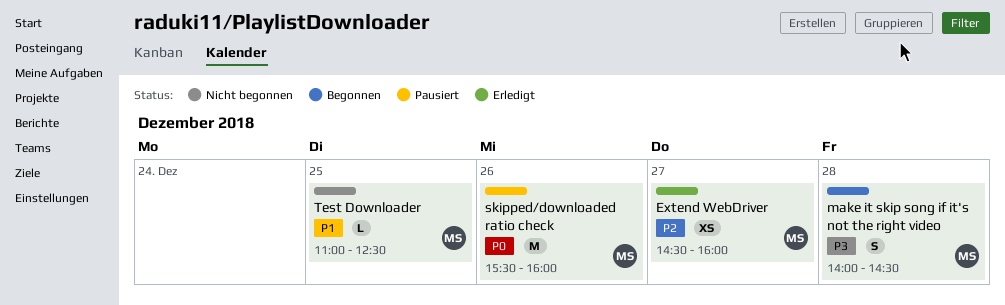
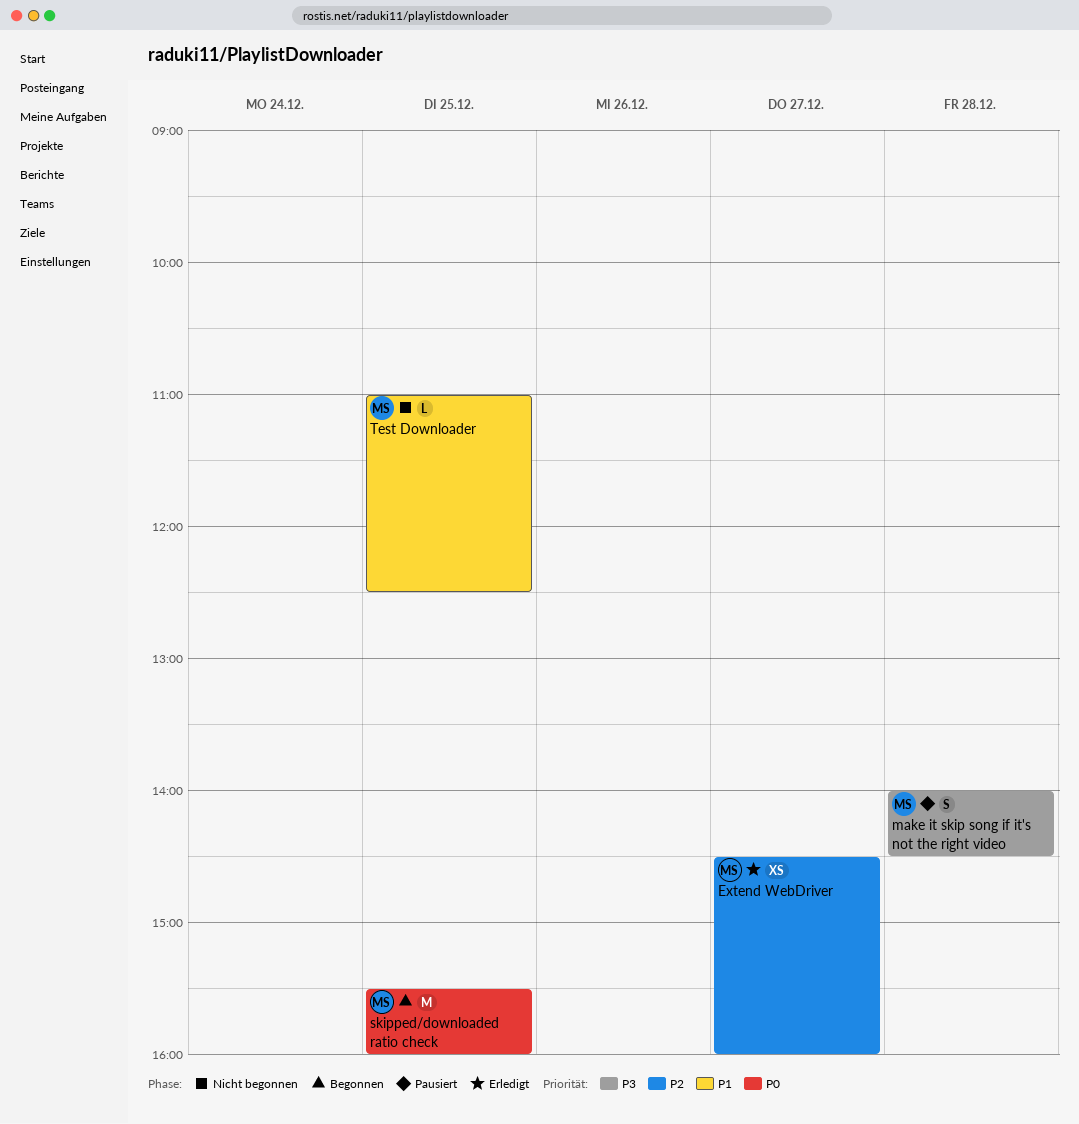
make it skip song if it's not the right video, status: Begonnen -> Pausiert
skipped/downloaded ratio check, status: Pausiert -> Begonnen
skipped/downloaded ratio check, day: Dec 26 -> Dec 25

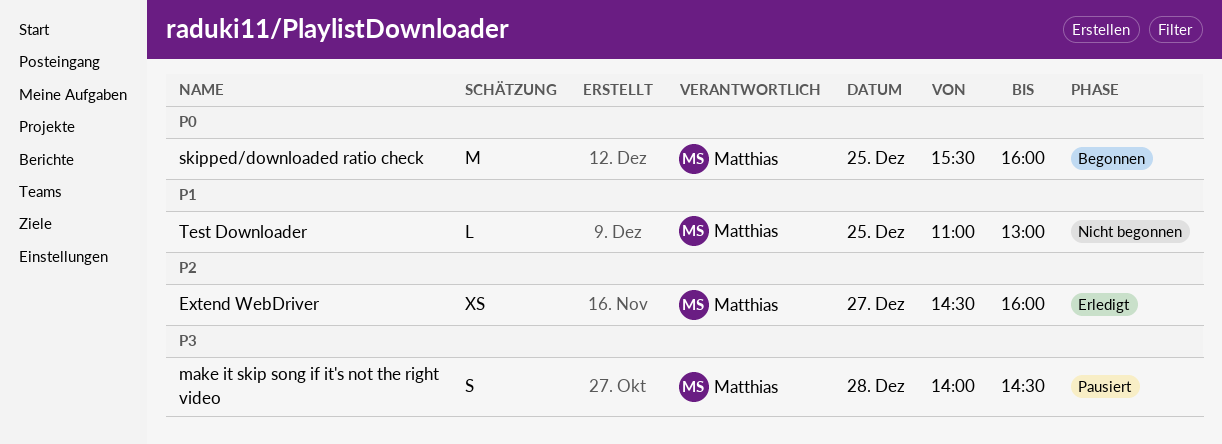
Test Downloader, ends: 12:30 -> 13:00

